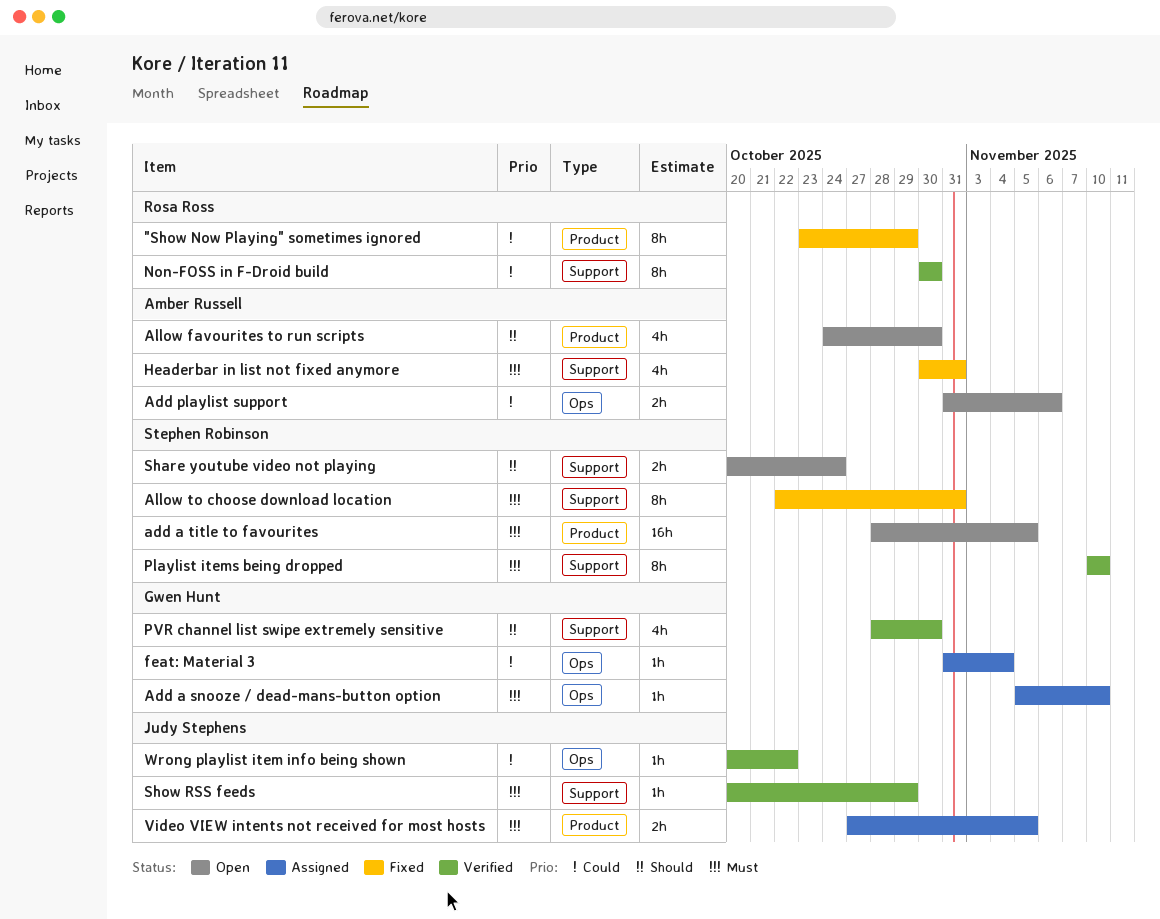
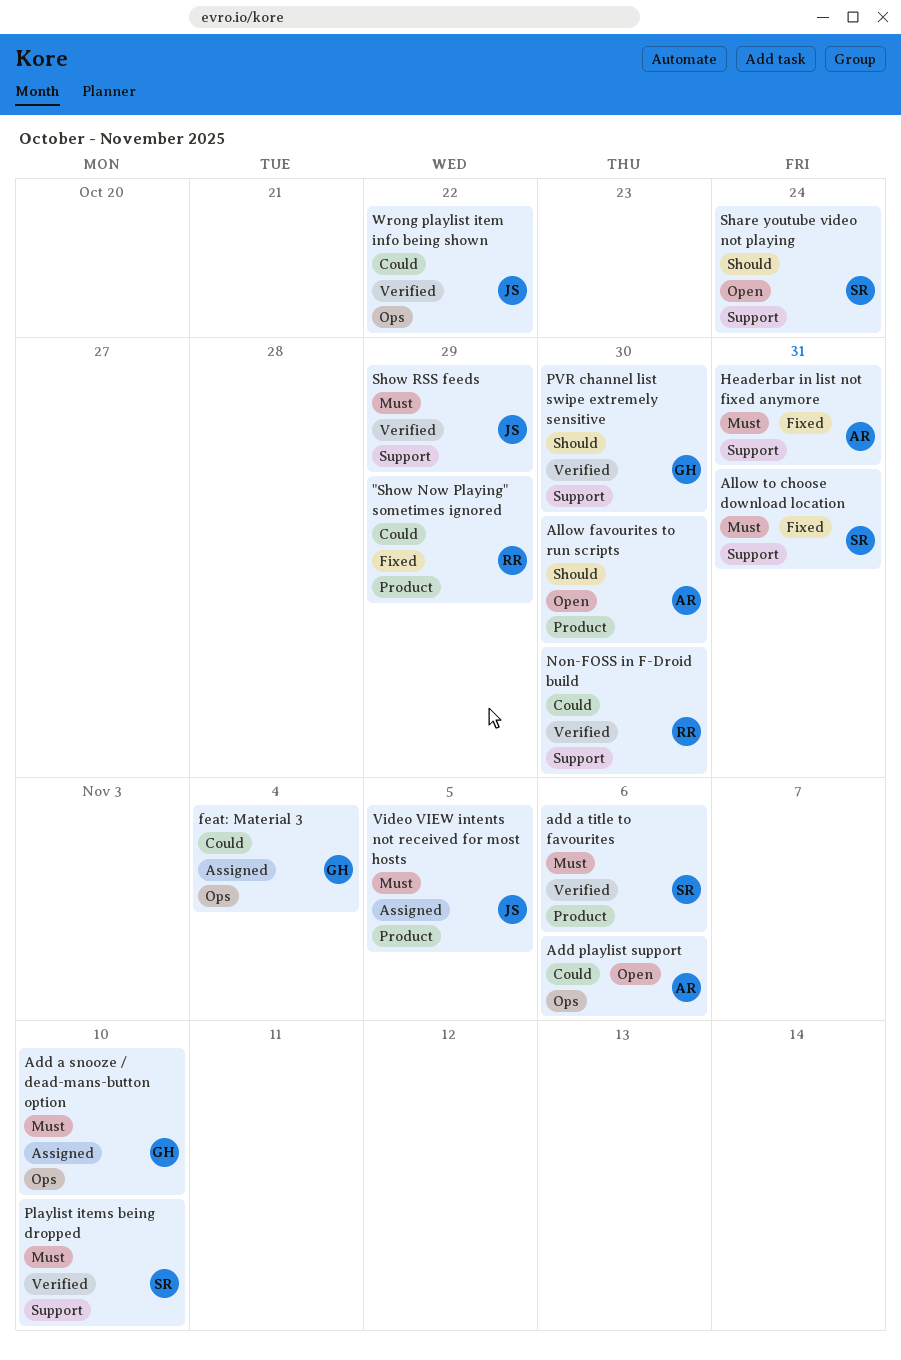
add a title to favourites, status: Open -> Verified
add a title to favourites, due: Nov 5 -> Nov 6

